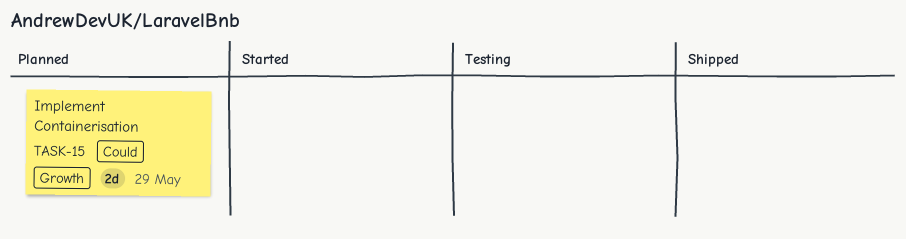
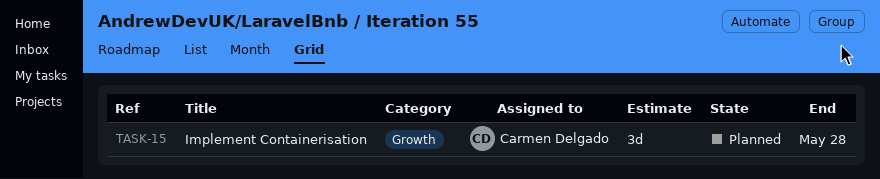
TASK-15, estimate: 2d -> 3d
TASK-15, due: May 29 -> May 28

